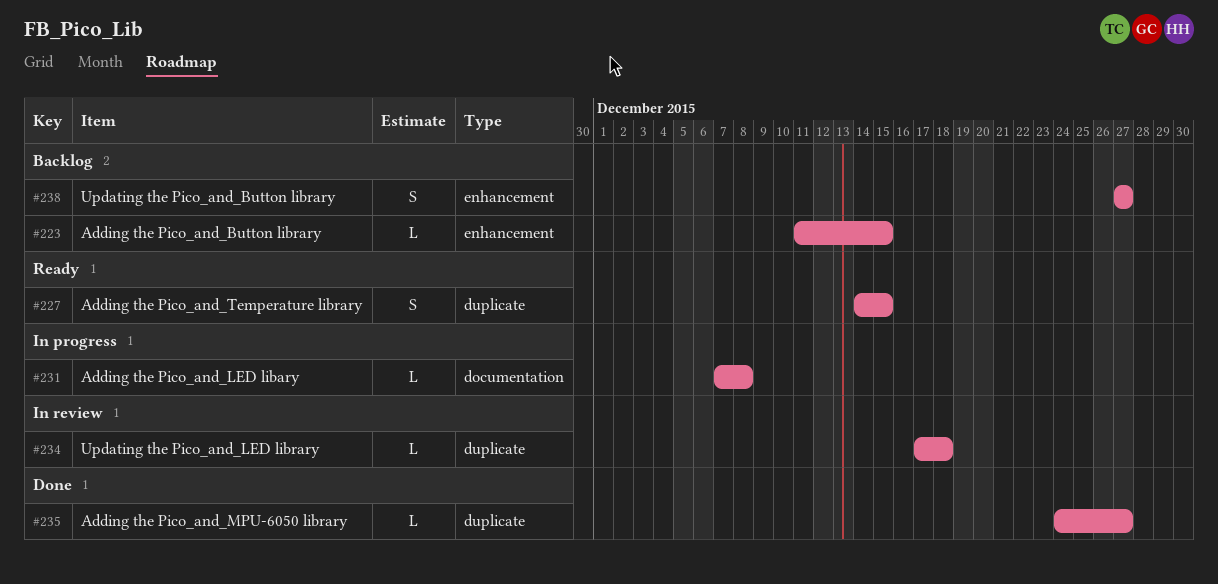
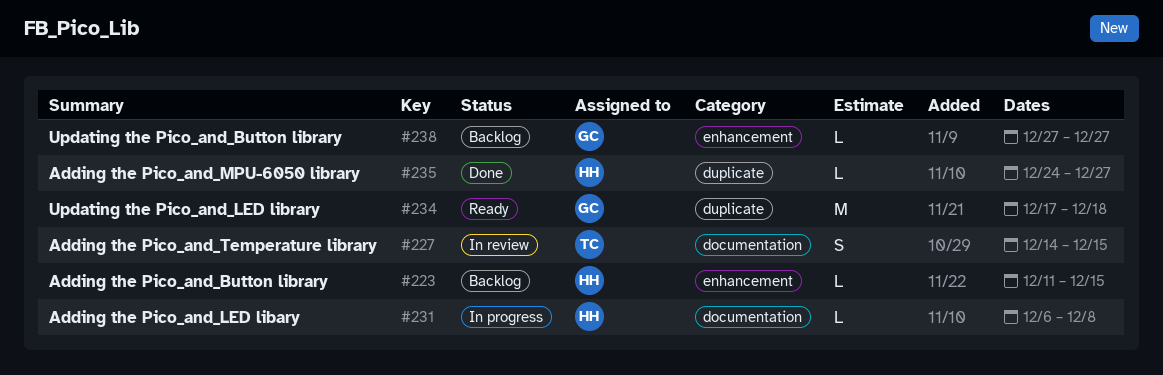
#227, status: Ready -> In review
#227, label: duplicate -> documentation
#231, start: Dec 7 -> Dec 6
#234, status: In review -> Ready
#234, estimate: L -> M
#238, estimate: S -> L

